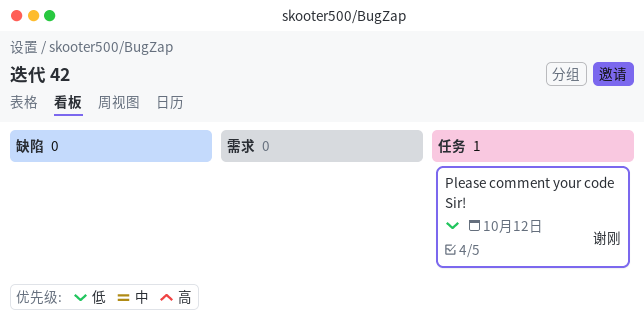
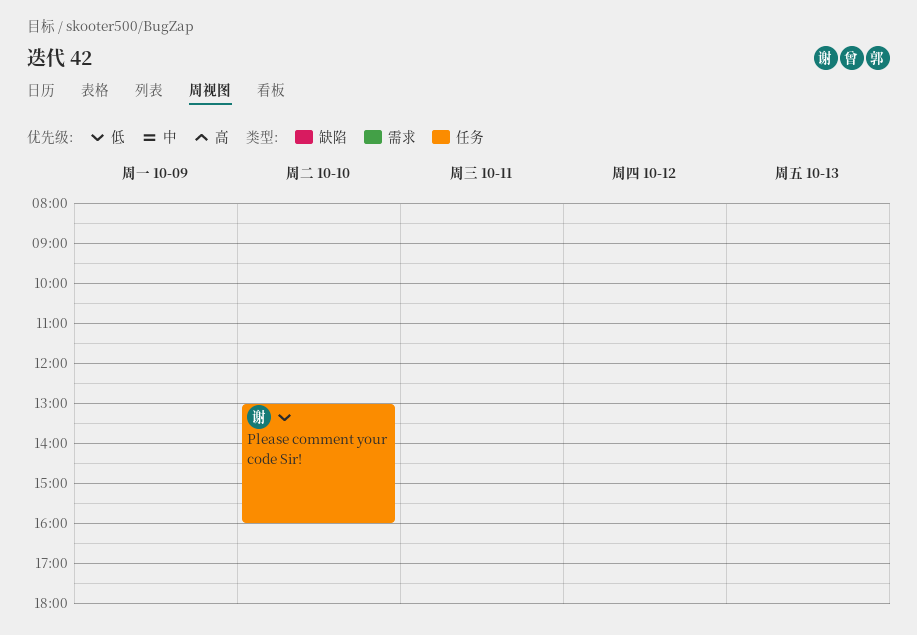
Please comment your code Sir!, day: Oct 12 -> Oct 10

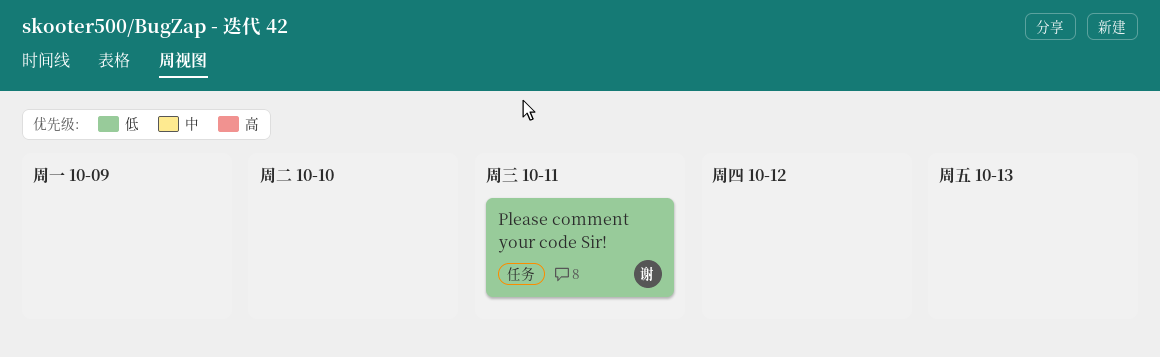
Please comment your code Sir!, day: Oct 10 -> Oct 11

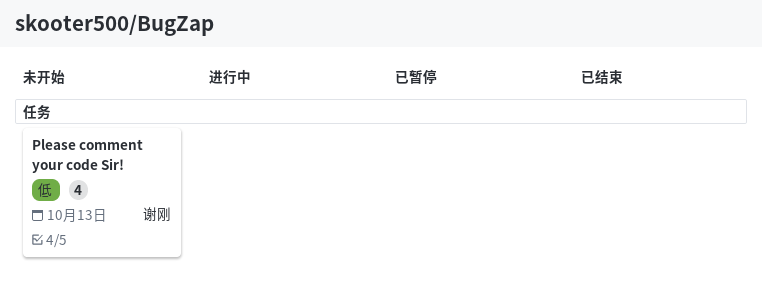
Please comment your code Sir!, day: Oct 11 -> Oct 13

